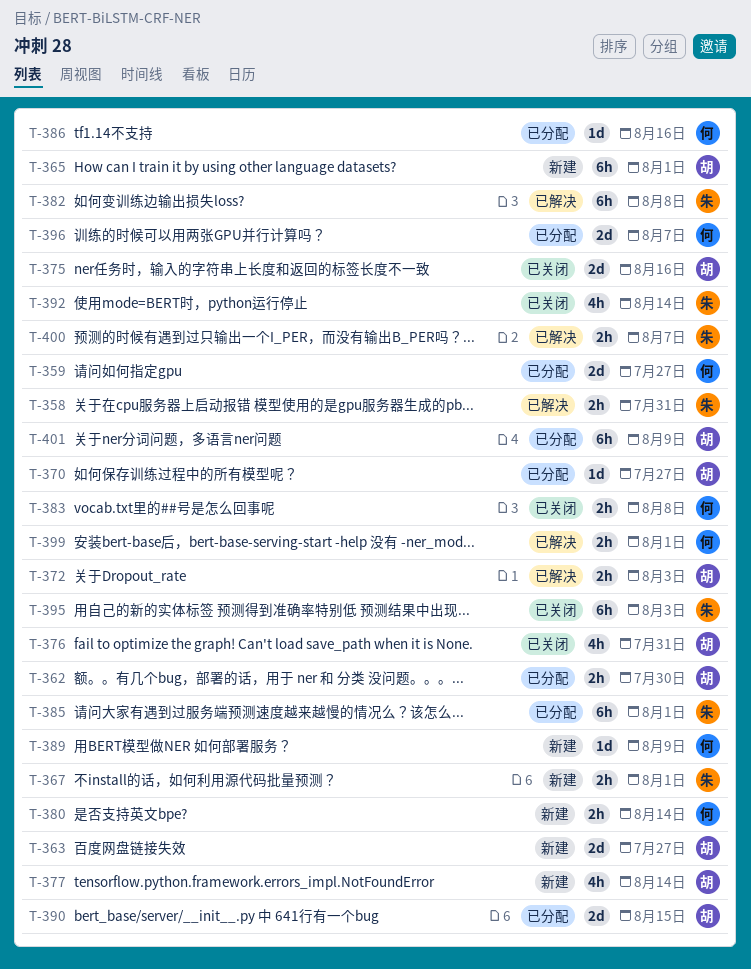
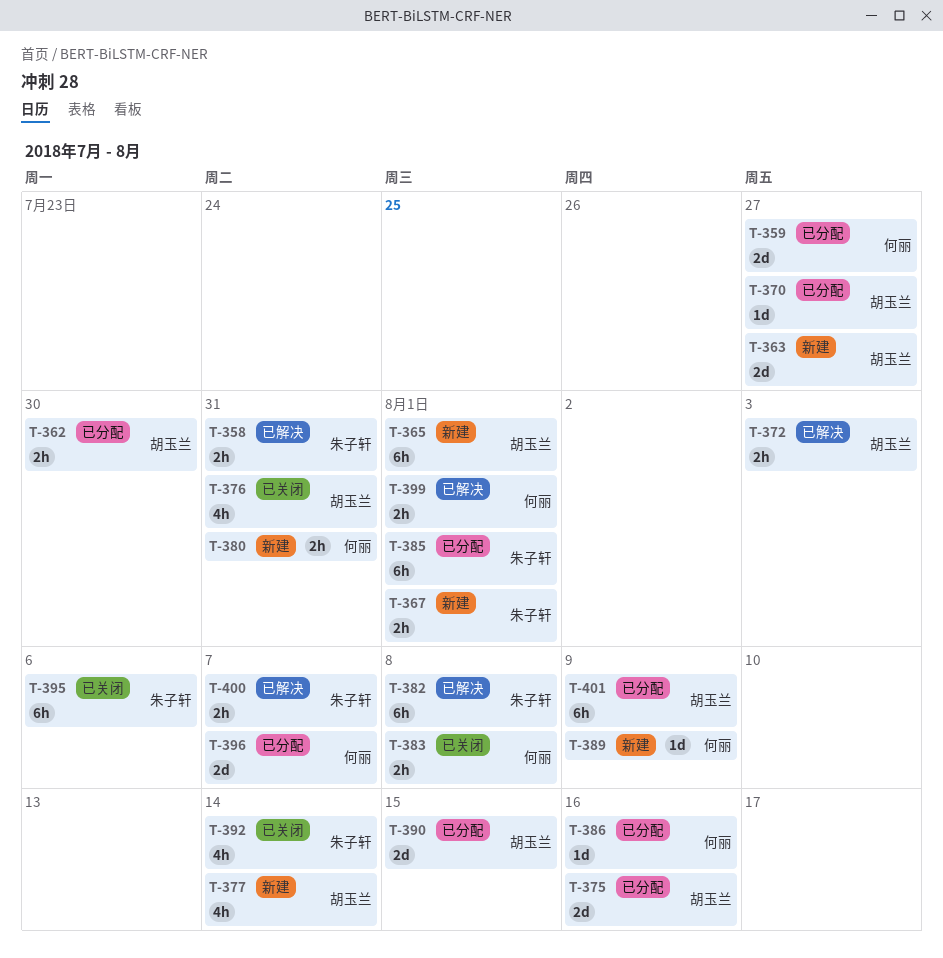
T-375, status: 已关闭 -> 已分配
T-380, due: Aug 14 -> Jul 31
T-395, due: Aug 3 -> Aug 6

